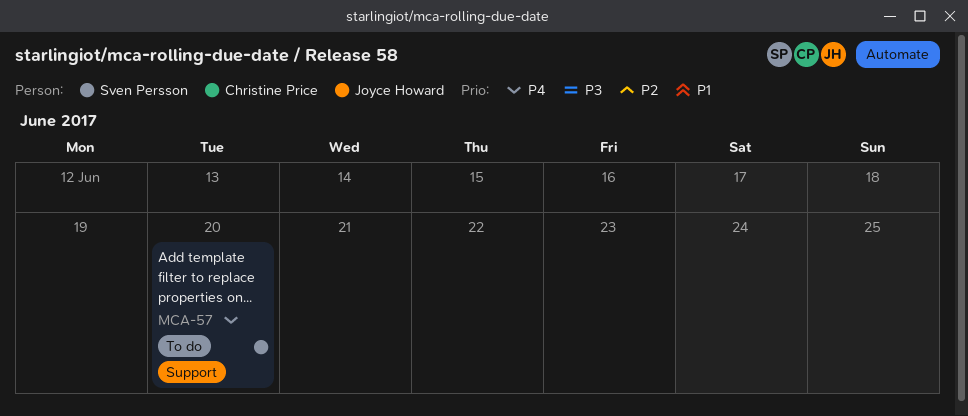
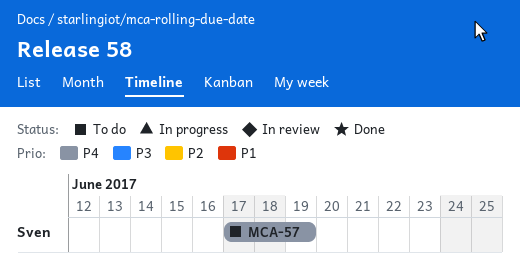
MCA-57, due: Jun 20 -> Jun 19

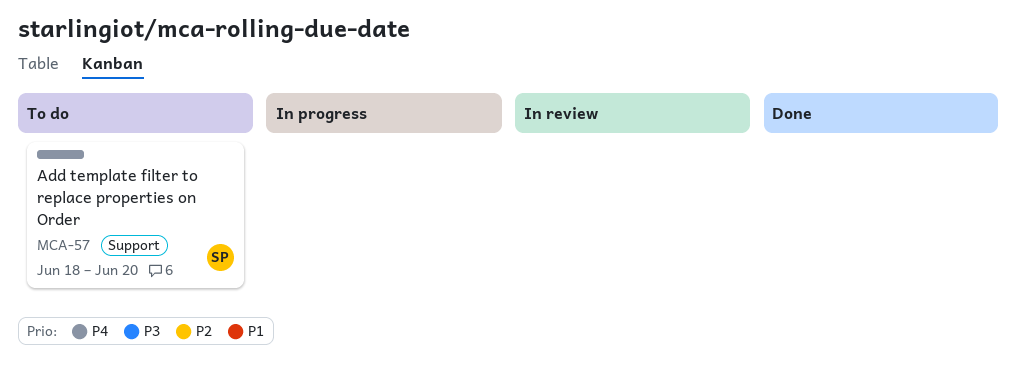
MCA-57, start: Jun 17 -> Jun 18
MCA-57, due: Jun 19 -> Jun 20

